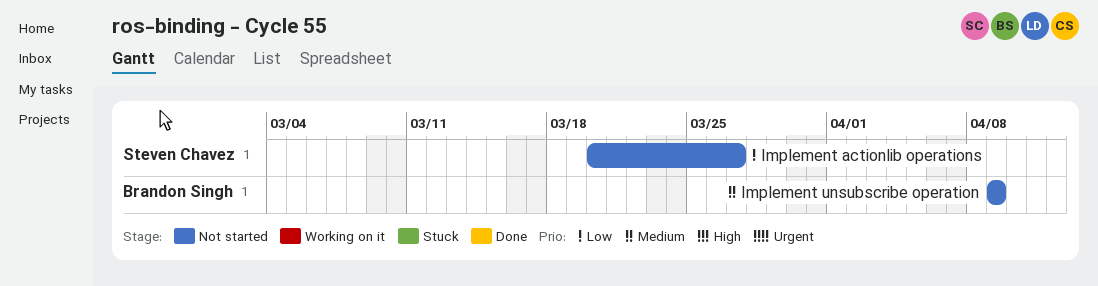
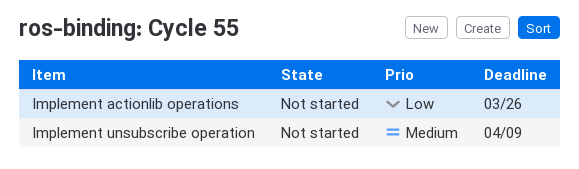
Implement actionlib operations, due: Mar 27 -> Mar 26

